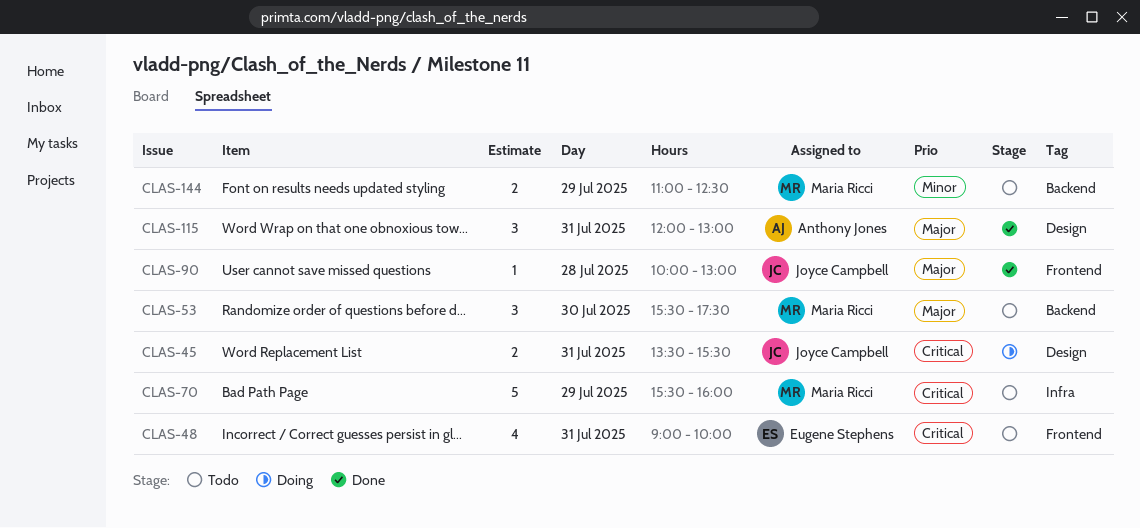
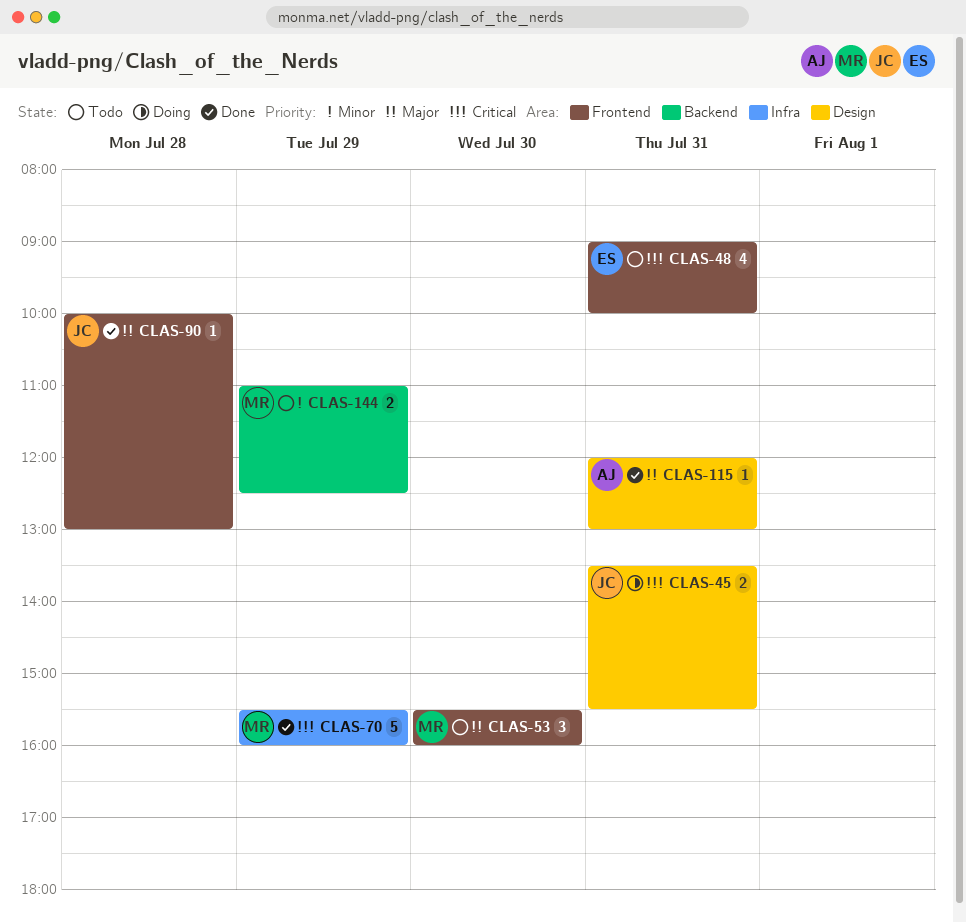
CLAS-53, label: Backend -> Frontend
CLAS-53, ends: 17:30 -> 16:00
CLAS-70, status: Todo -> Done
CLAS-115, estimate: 3 -> 1

